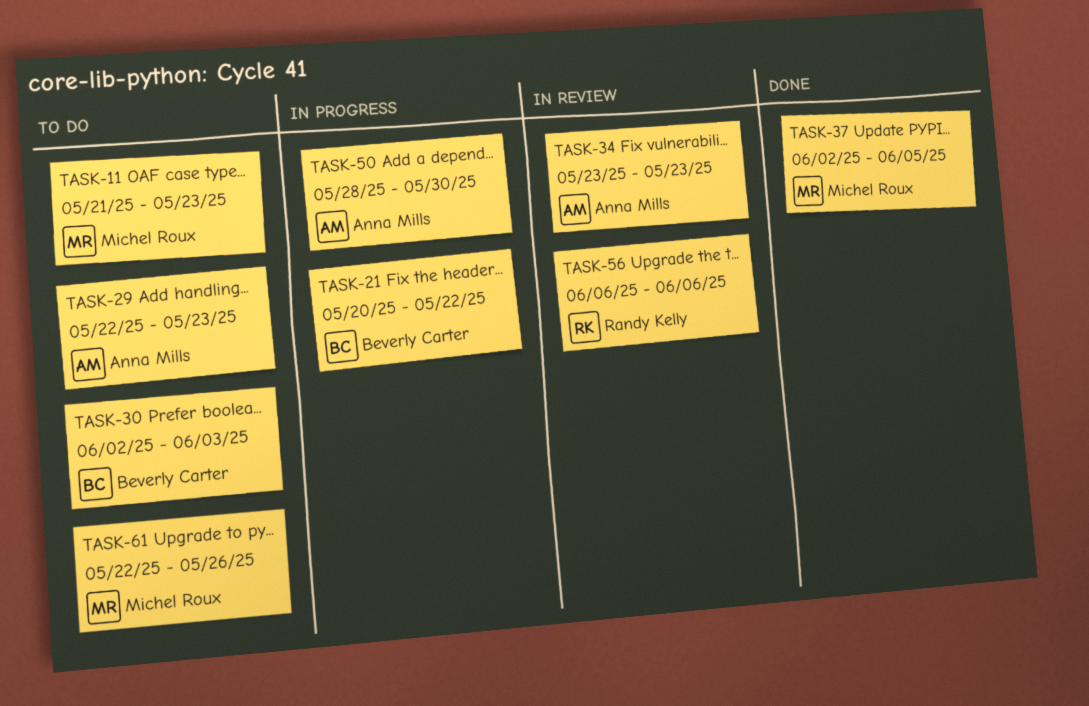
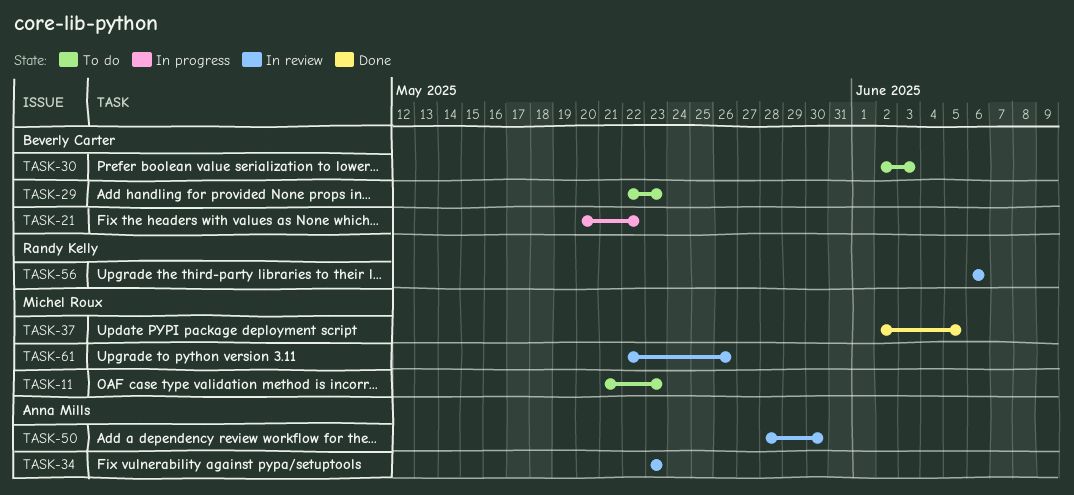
TASK-29, owner: Anna Mills -> Beverly Carter
TASK-50, status: In progress -> In review
TASK-61, status: To do -> In review

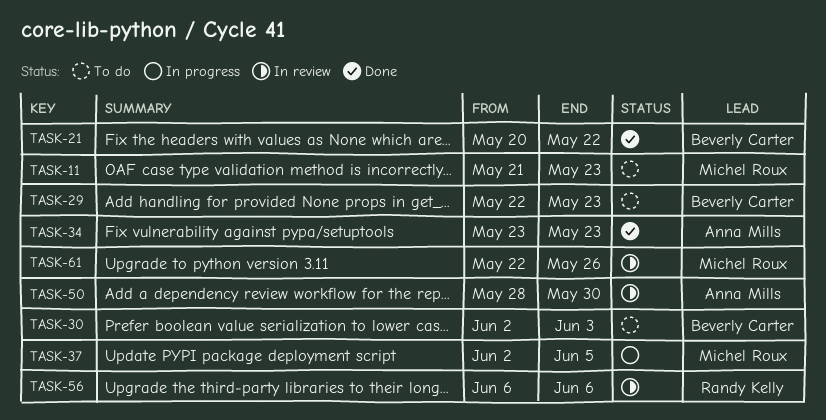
TASK-21, status: In progress -> Done
TASK-34, status: In review -> Done
TASK-37, status: Done -> In progress

